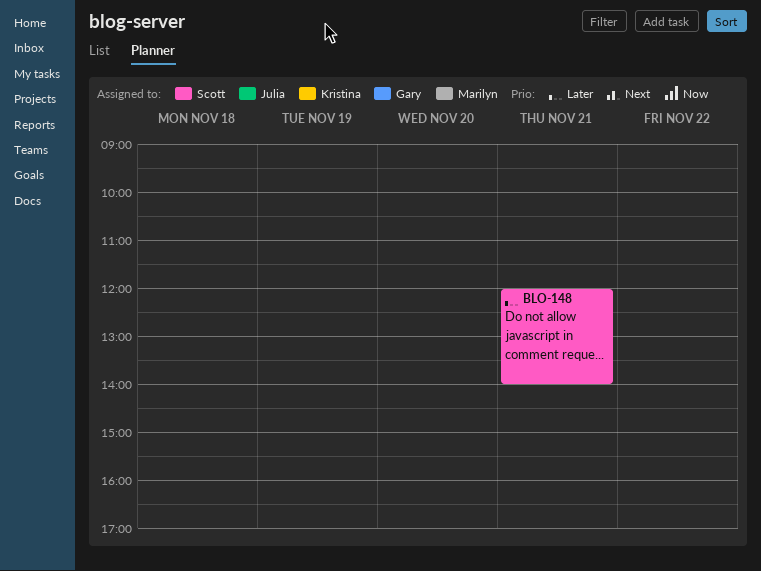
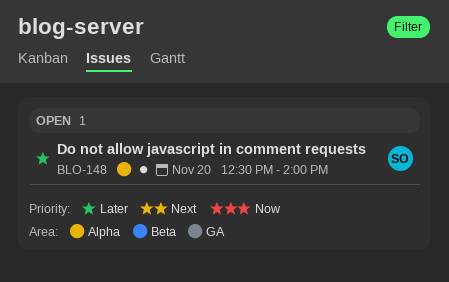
BLO-148, day: Nov 21 -> Nov 20
BLO-148, begins: 12:00 -> 12:30

